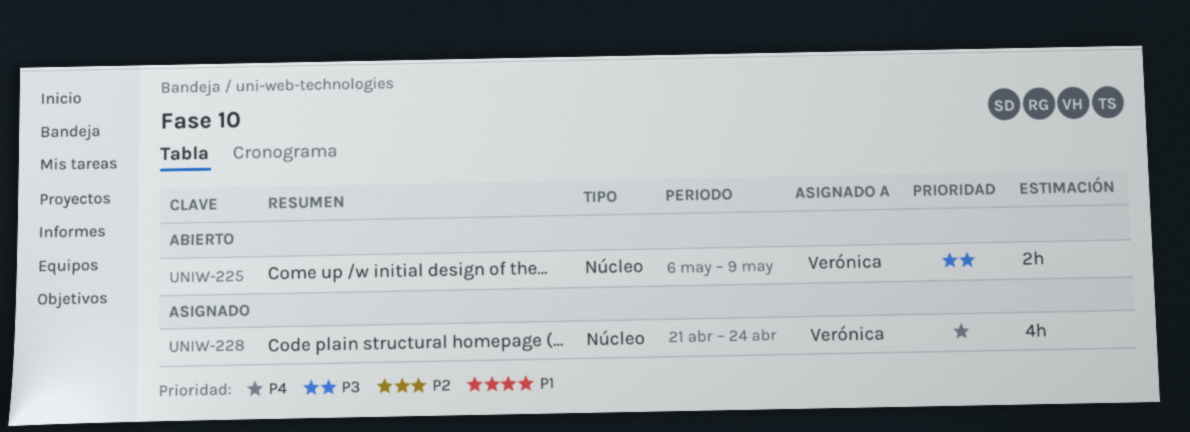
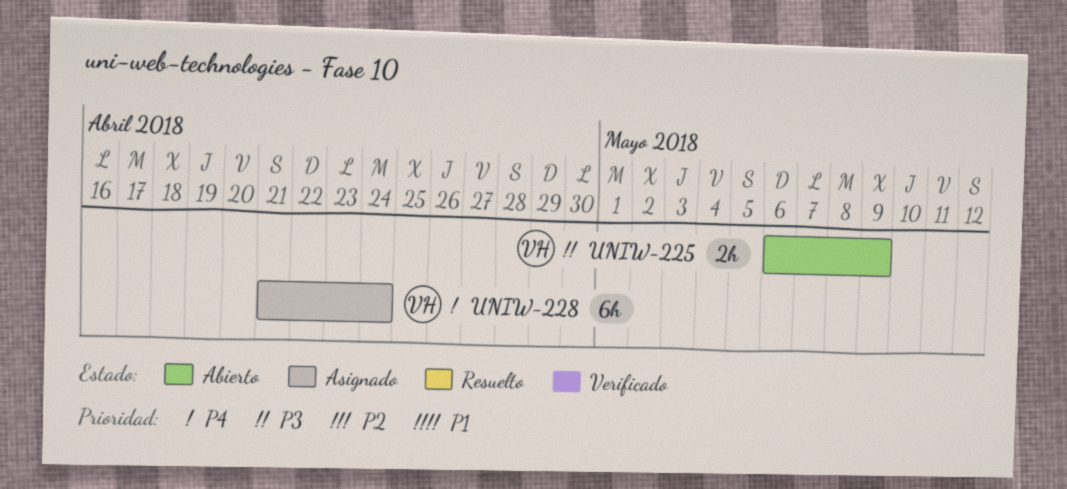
UNIW-228, estimate: 4h -> 6h

